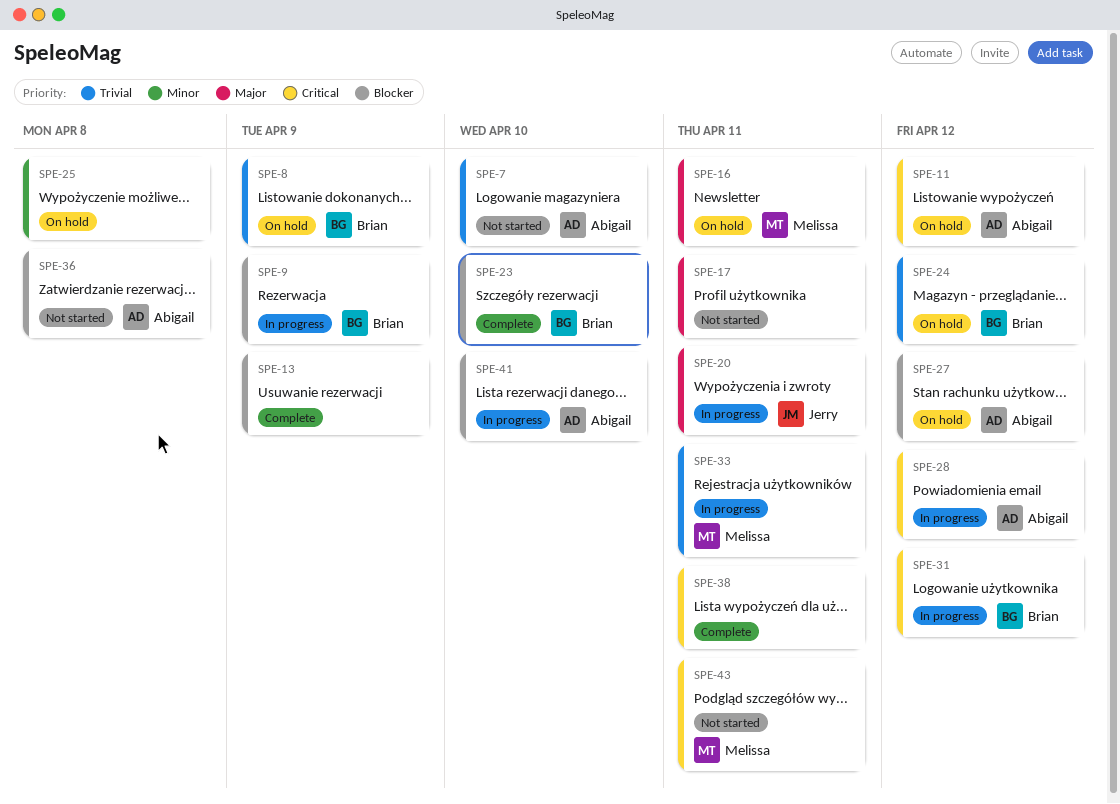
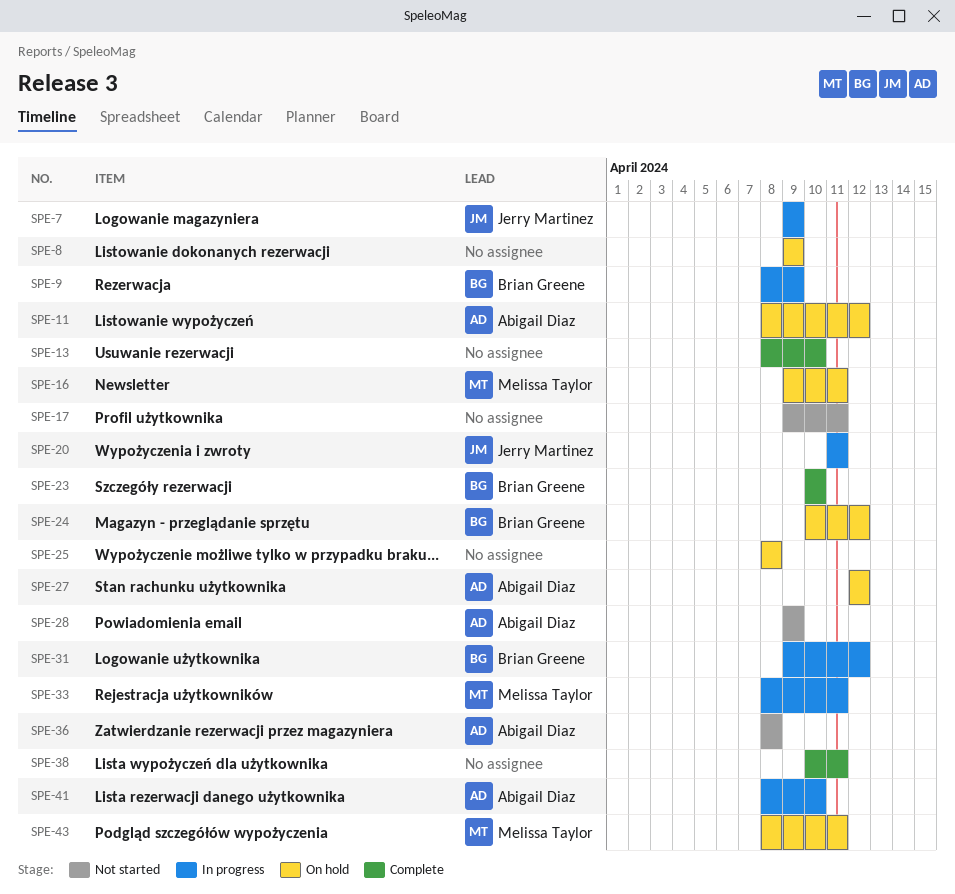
SPE-7, status: Not started -> In progress
SPE-7, owner: Abigail Diaz -> Jerry Martinez
SPE-7, due: Apr 10 -> Apr 9
SPE-8, owner: Brian Greene -> none
SPE-13, due: Apr 9 -> Apr 10
SPE-28, status: In progress -> Not started
SPE-28, due: Apr 12 -> Apr 9
SPE-43, status: Not started -> On hold

